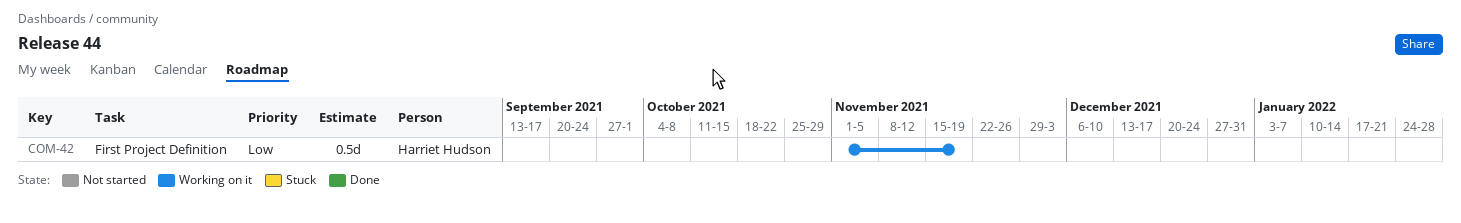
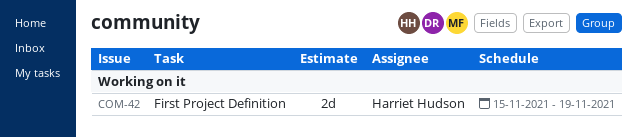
COM-42, estimate: 0.5d -> 2d
COM-42, start: Nov 1 -> Nov 15

